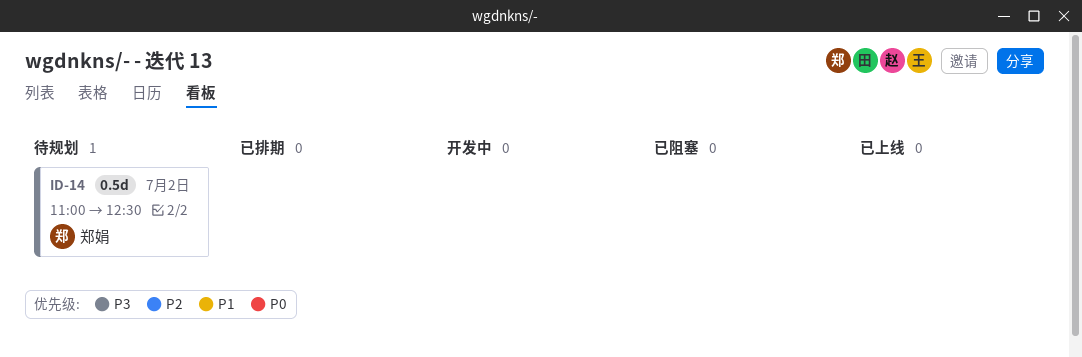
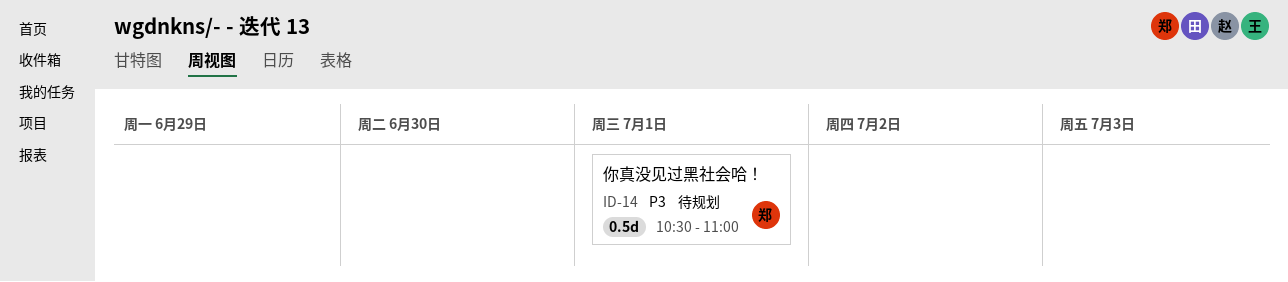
ID-14, day: Jul 2 -> Jul 1
ID-14, begins: 11:00 -> 10:30
ID-14, ends: 12:30 -> 11:00

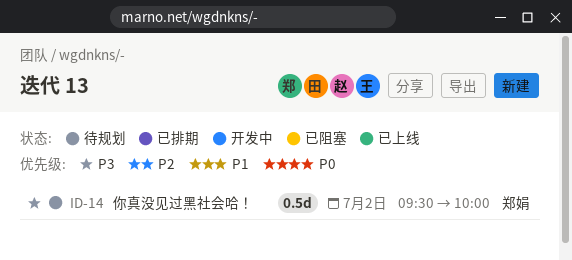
ID-14, day: Jul 1 -> Jul 2
ID-14, begins: 10:30 -> 09:30
ID-14, ends: 11:00 -> 10:00

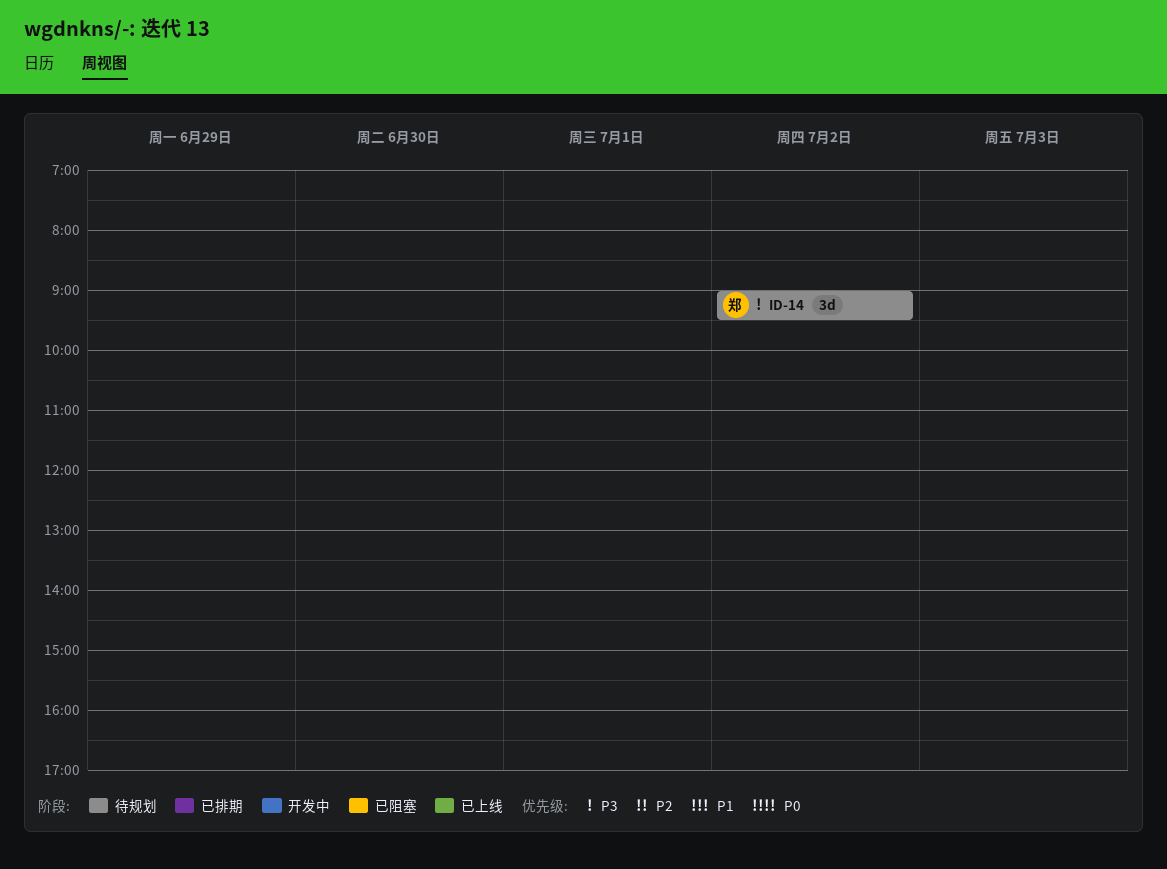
ID-14, estimate: 0.5d -> 3d
ID-14, begins: 09:30 -> 09:00
ID-14, ends: 10:00 -> 09:30

